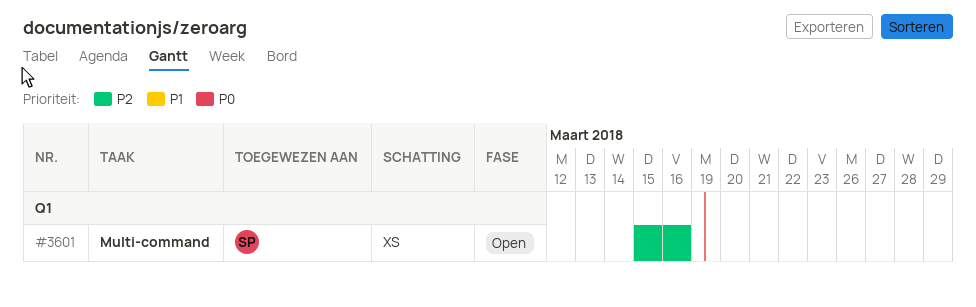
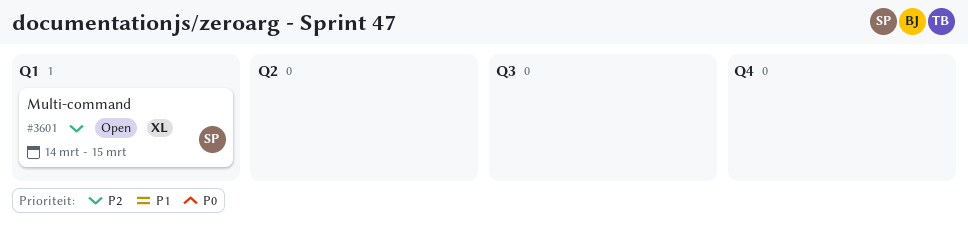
#3601, estimate: XS -> XL
#3601, start: Mar 15 -> Mar 14
#3601, due: Mar 16 -> Mar 15

